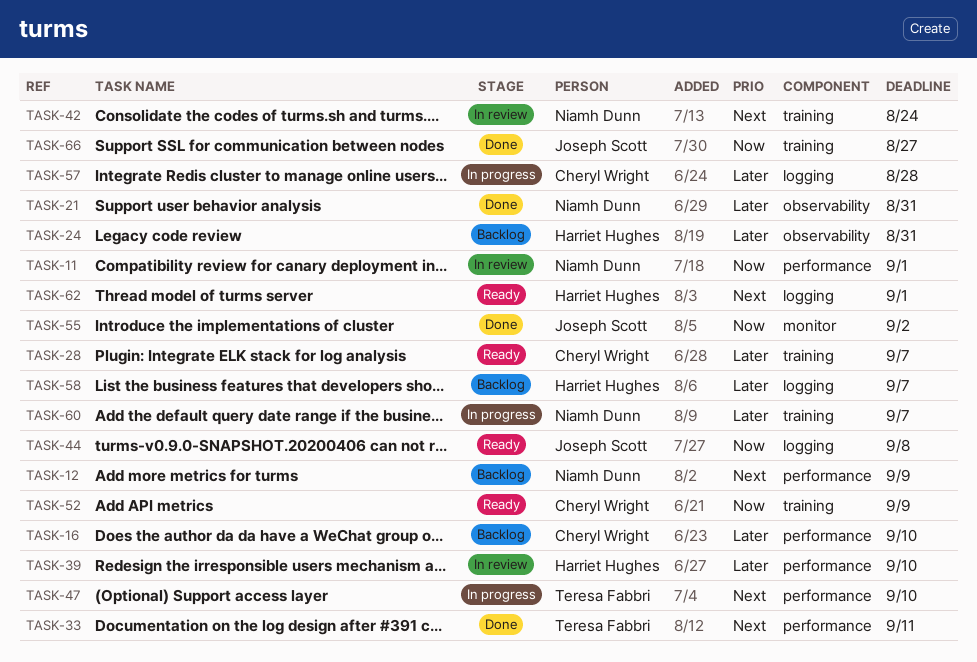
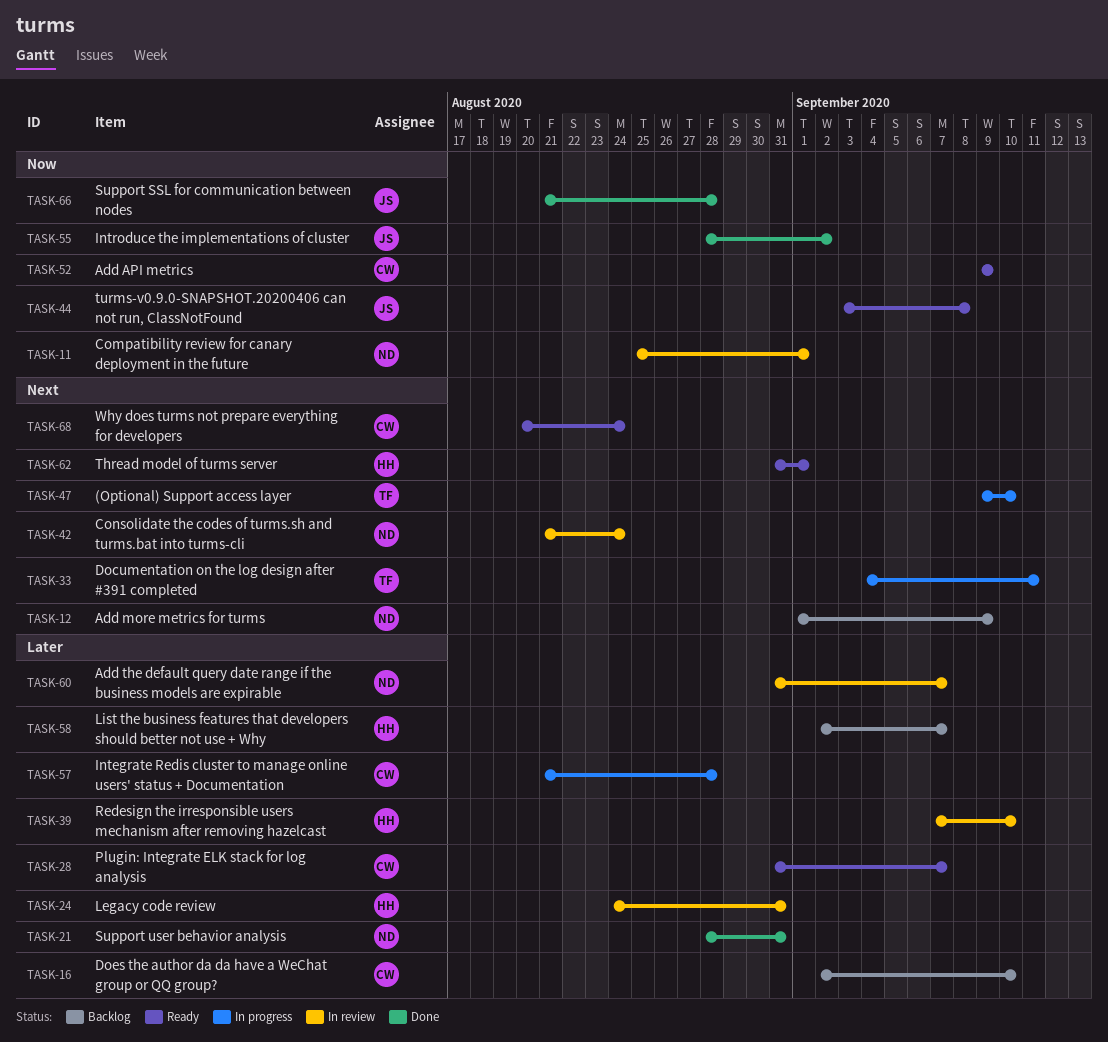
TASK-24, status: Backlog -> In review
TASK-33, status: Done -> In progress
TASK-60, status: In progress -> In review
TASK-66, due: Aug 27 -> Aug 28
TASK-68: none -> present

